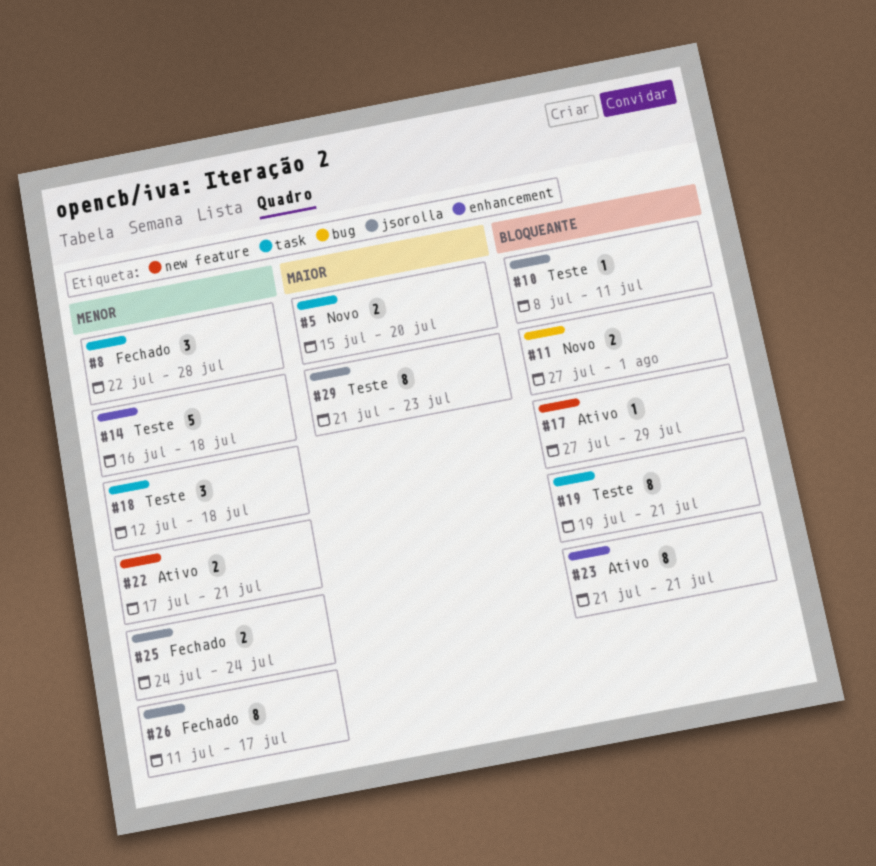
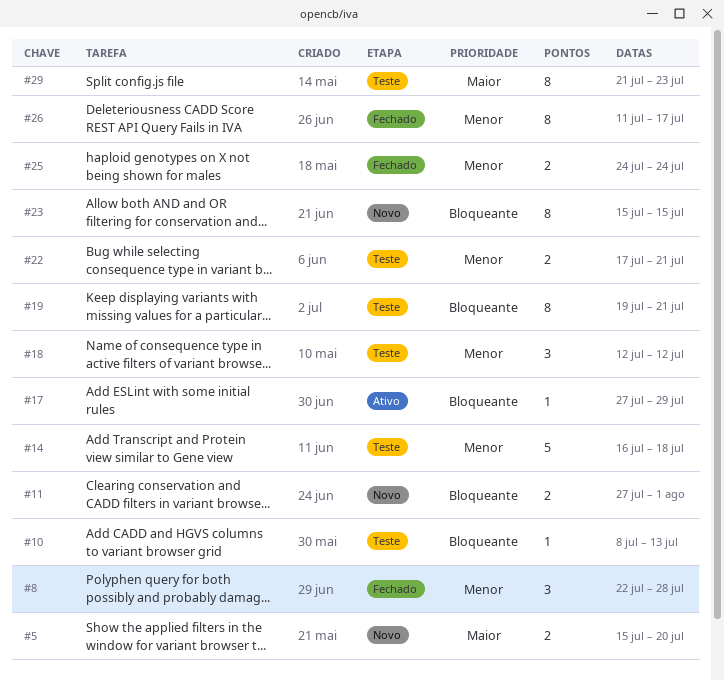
#10, due: Jul 11 -> Jul 13
#18, due: Jul 18 -> Jul 12
#22, status: Ativo -> Teste
#23, status: Ativo -> Novo
#23, start: Jul 21 -> Jul 15
#23, due: Jul 21 -> Jul 15

